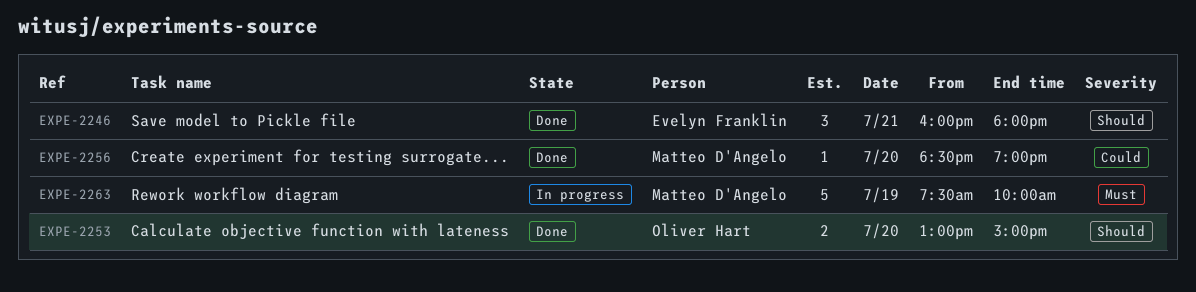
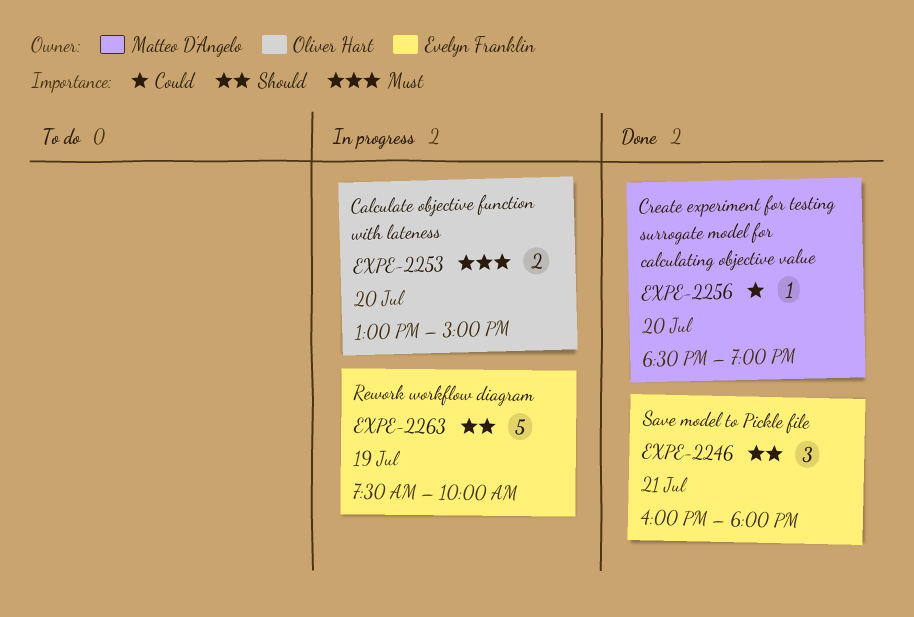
EXPE-2253, status: Done -> In progress
EXPE-2253, priority: Should -> Must
EXPE-2263, owner: Matteo D'Angelo -> Evelyn Franklin
EXPE-2263, priority: Must -> Should

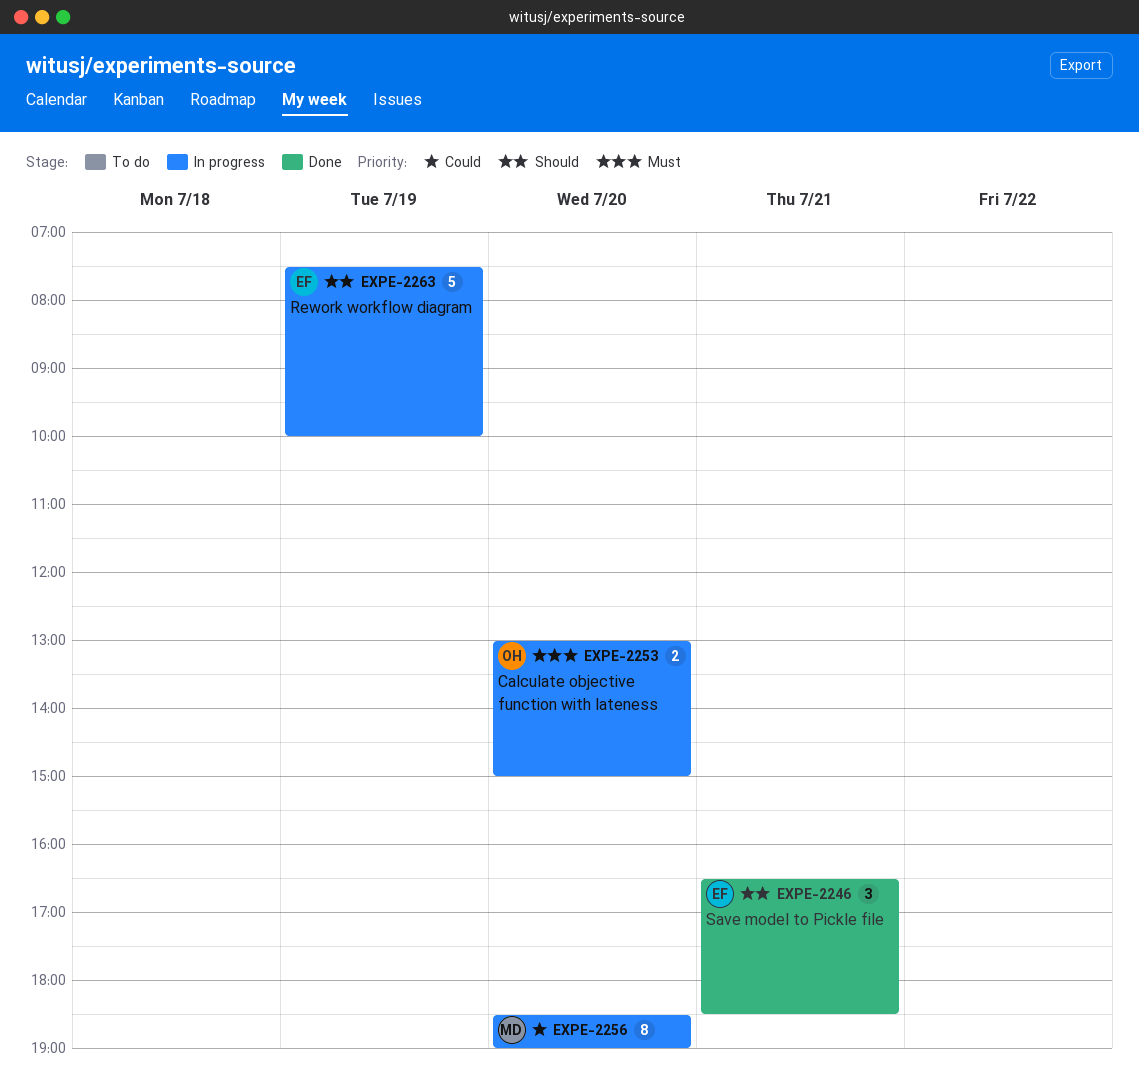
EXPE-2246, begins: 16:00 -> 16:30
EXPE-2246, ends: 18:00 -> 18:30
EXPE-2256, status: Done -> In progress
EXPE-2256, estimate: 1 -> 8

